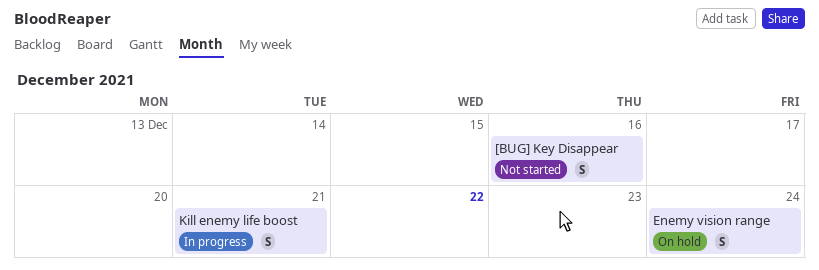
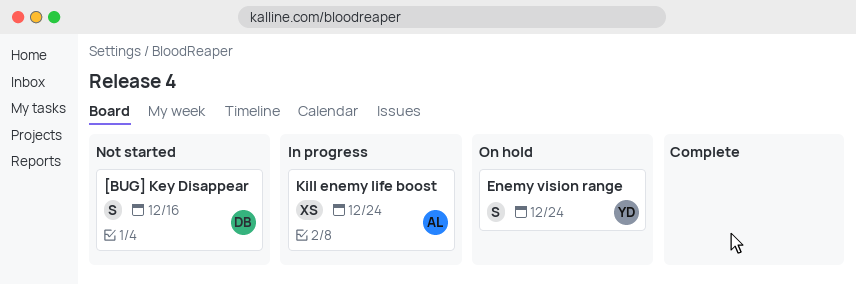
Kill enemy life boost, estimate: S -> XS
Kill enemy life boost, due: Dec 21 -> Dec 24

